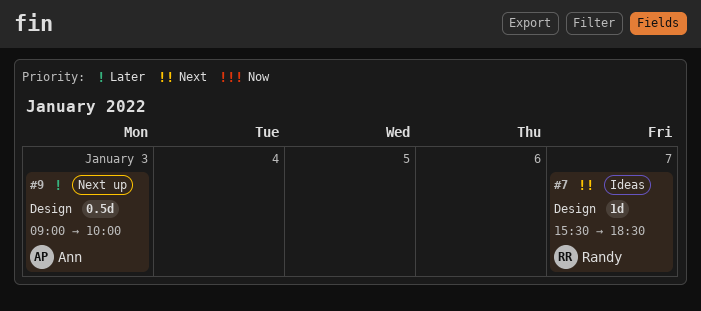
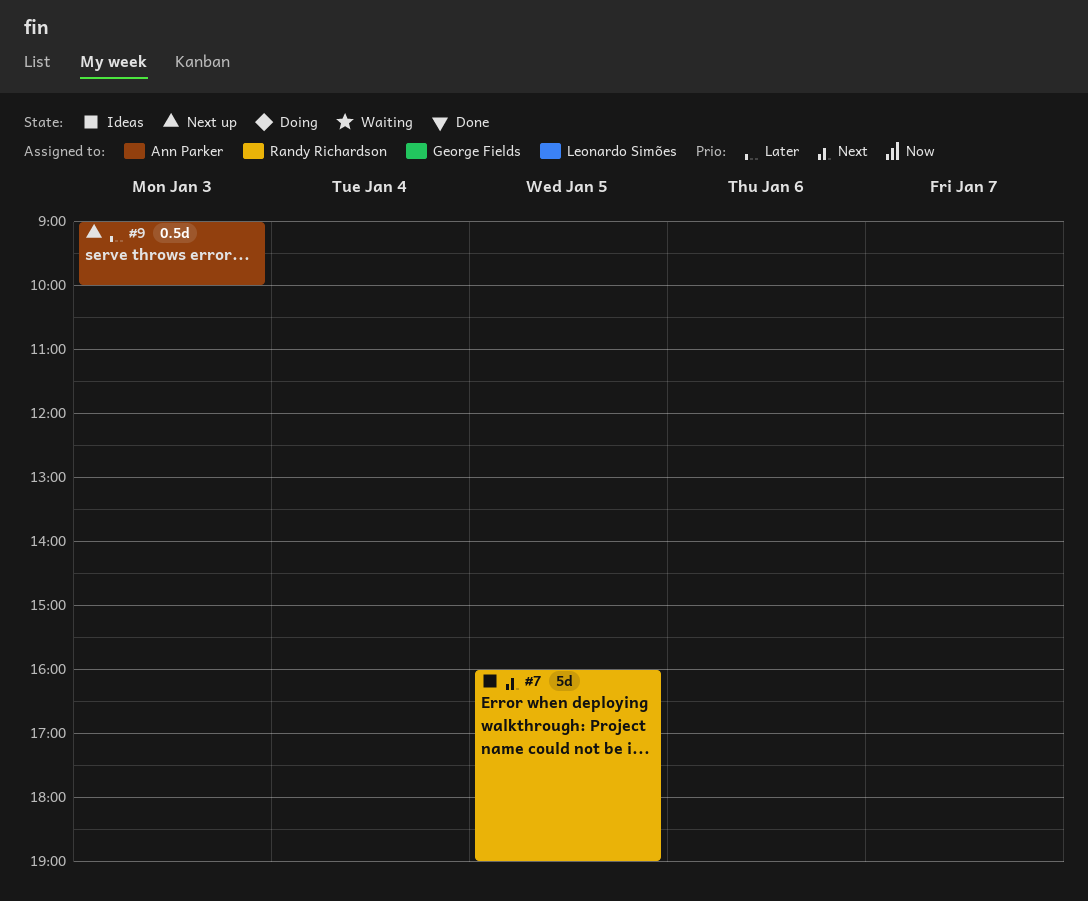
#7, estimate: 1d -> 5d
#7, day: Jan 7 -> Jan 5
#7, begins: 15:30 -> 16:00
#7, ends: 18:30 -> 19:00

